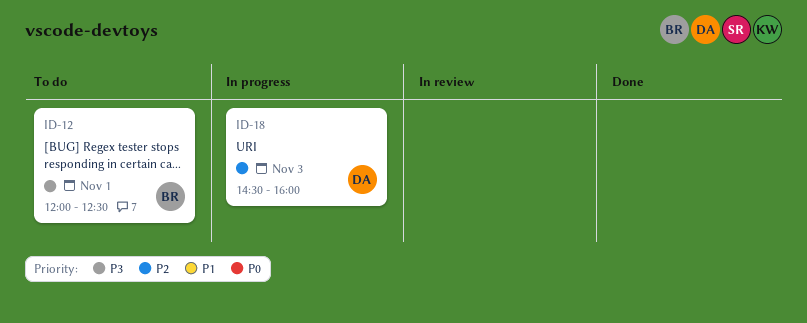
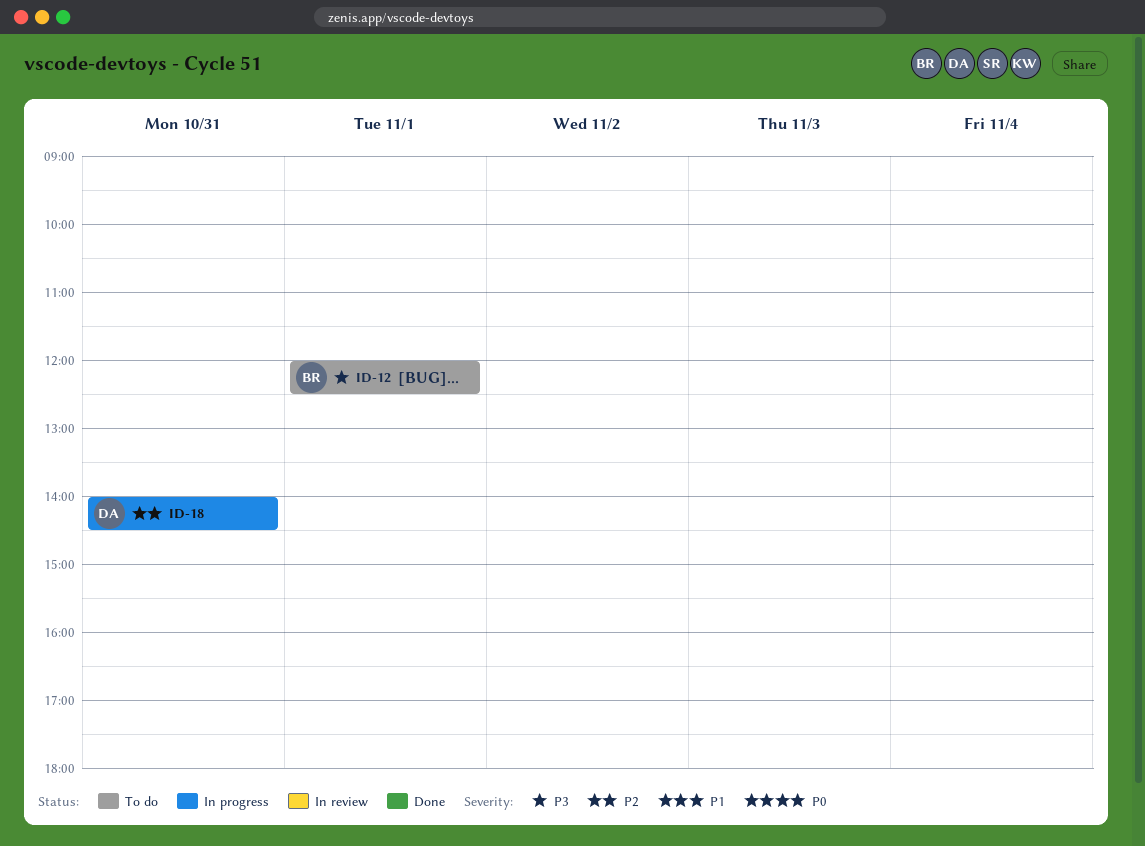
ID-18, day: Nov 3 -> Oct 31
ID-18, begins: 14:30 -> 14:00
ID-18, ends: 16:00 -> 14:30

